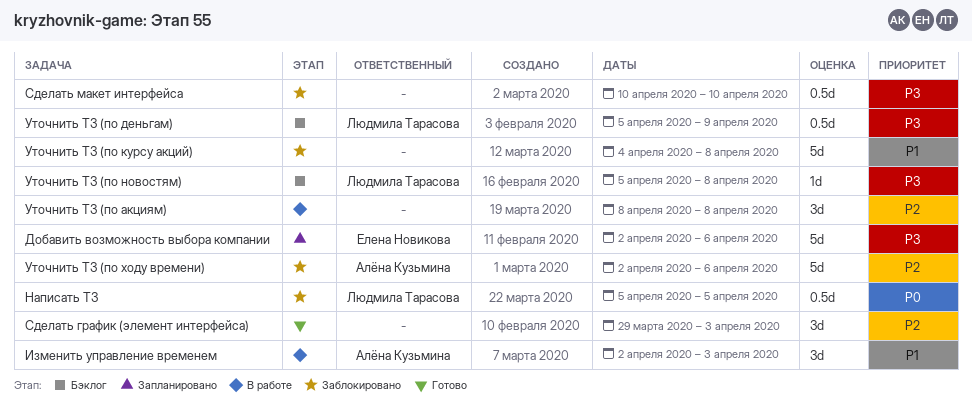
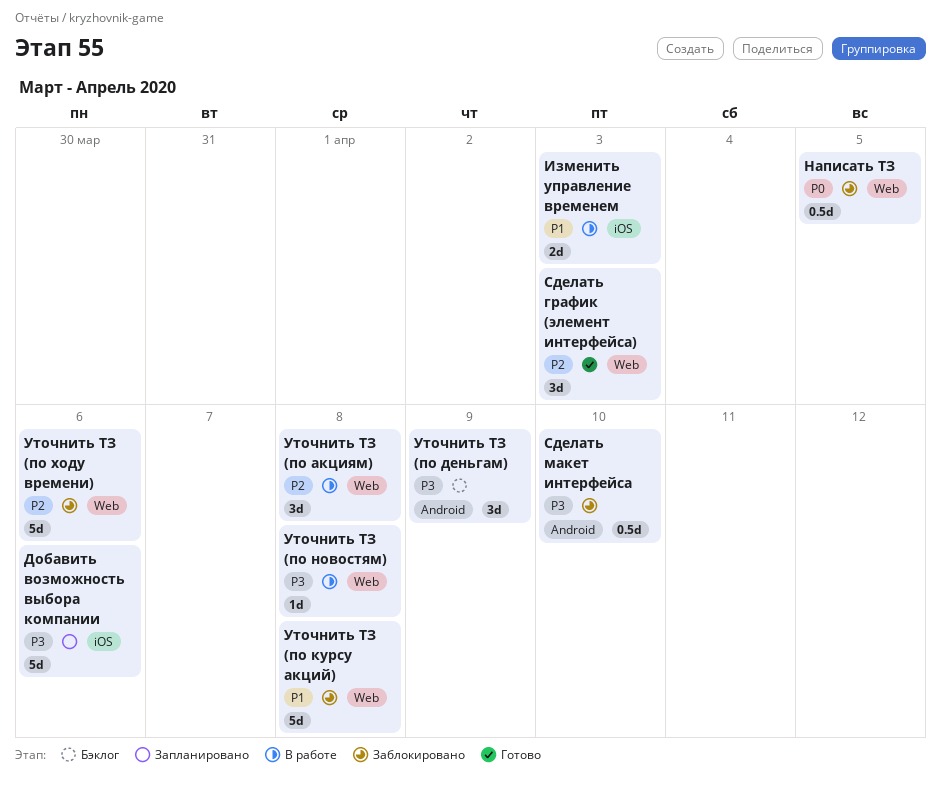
Изменить управление временем, estimate: 3d -> 2d
Уточнить ТЗ (по деньгам), estimate: 0.5d -> 3d
Уточнить ТЗ (по новостям), status: Бэклог -> В работе

